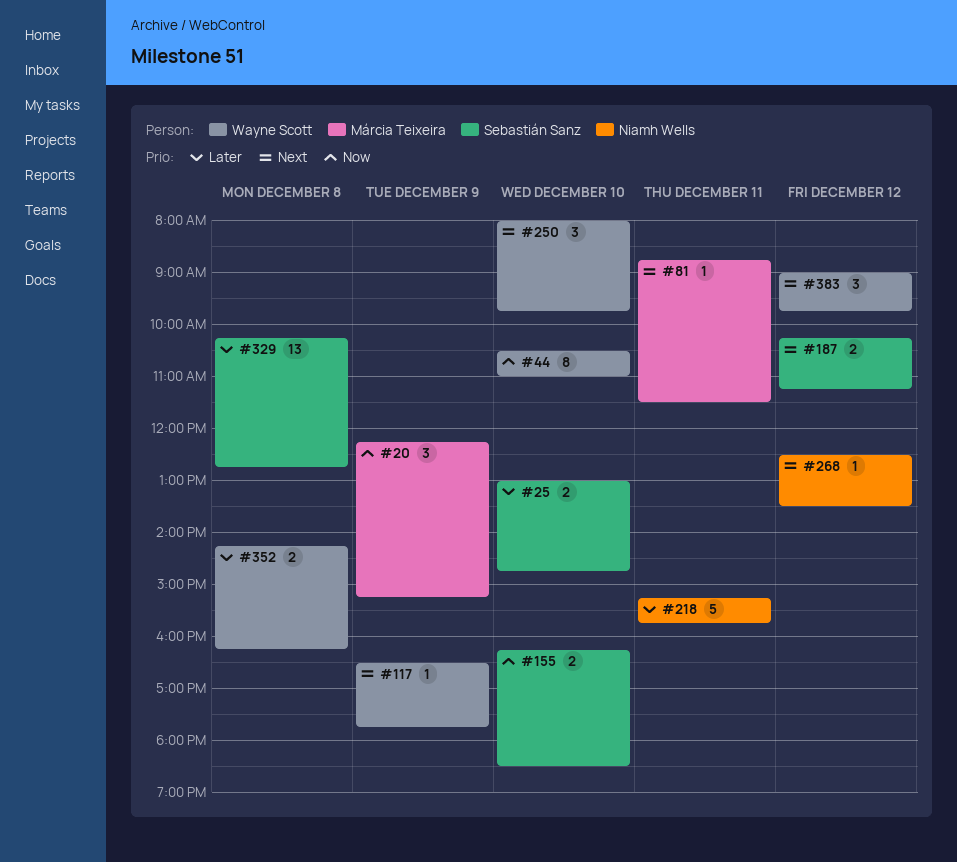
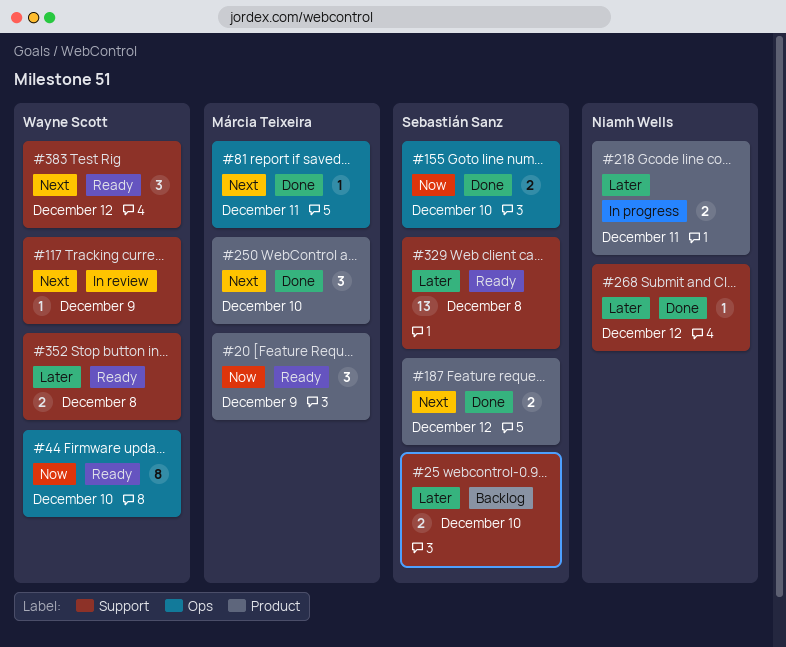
#218, estimate: 5 -> 2
#250, owner: Wayne Scott -> Márcia Teixeira
#268, priority: Next -> Later

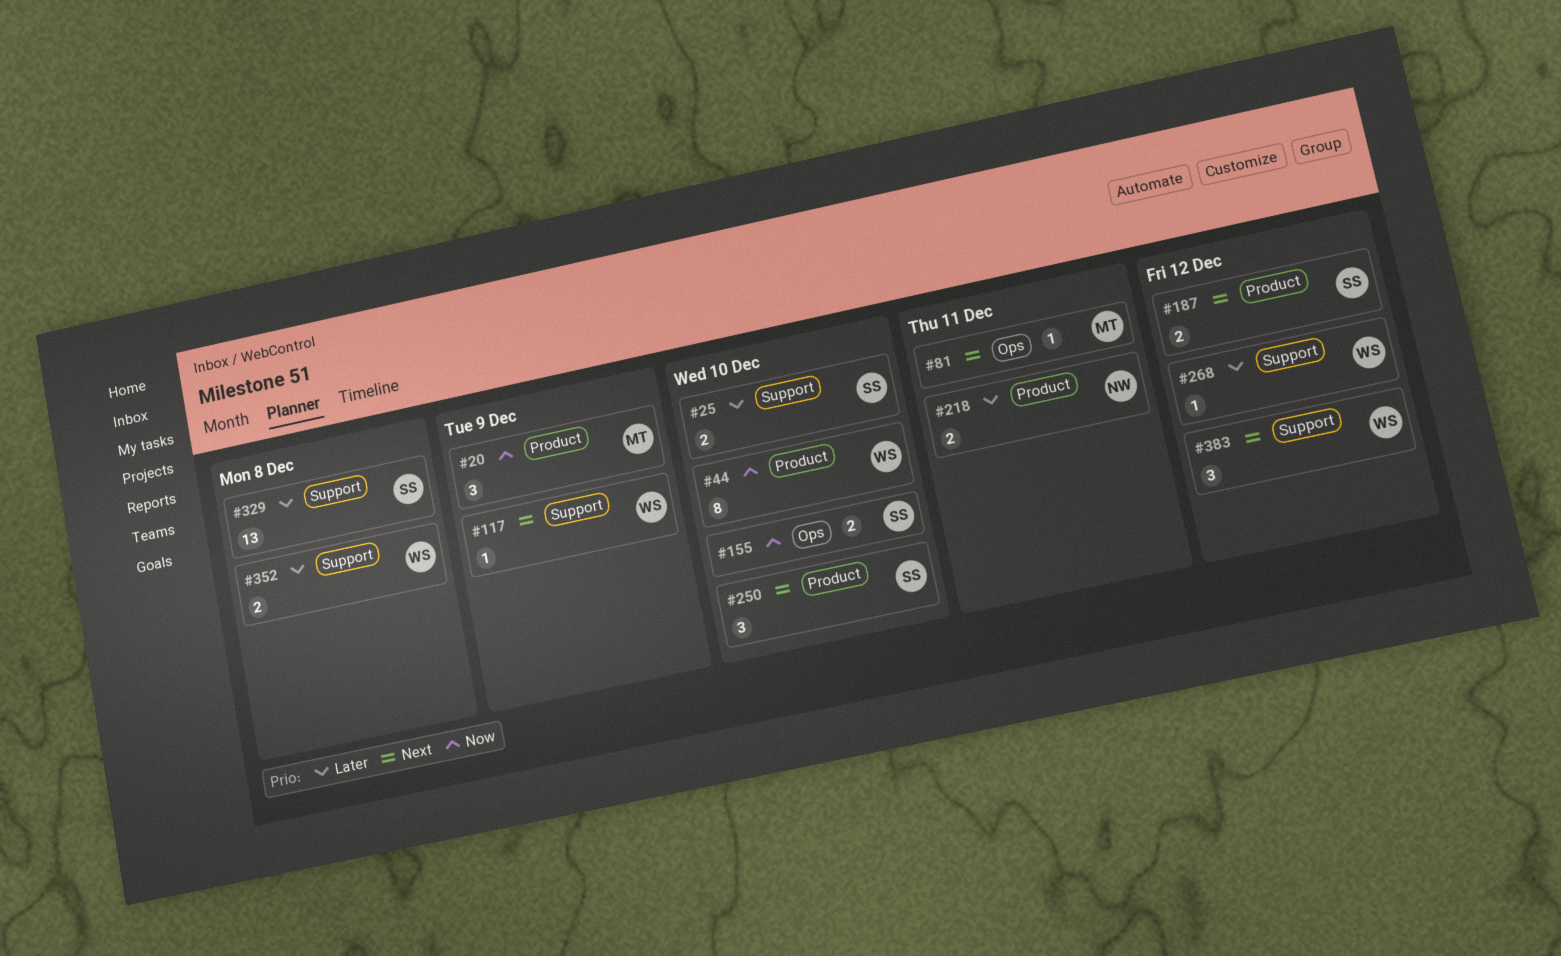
#44, label: Ops -> Product
#250, owner: Márcia Teixeira -> Sebastián Sanz
#268, owner: Niamh Wells -> Wayne Scott

